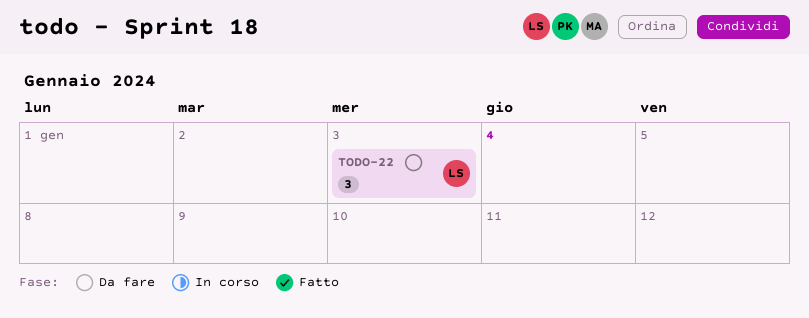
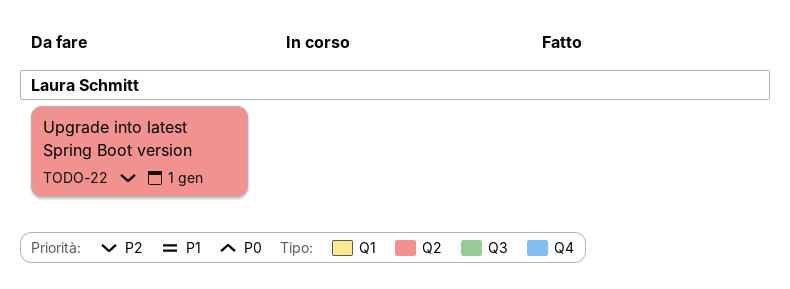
TODO-22, due: Jan 3 -> Jan 1

